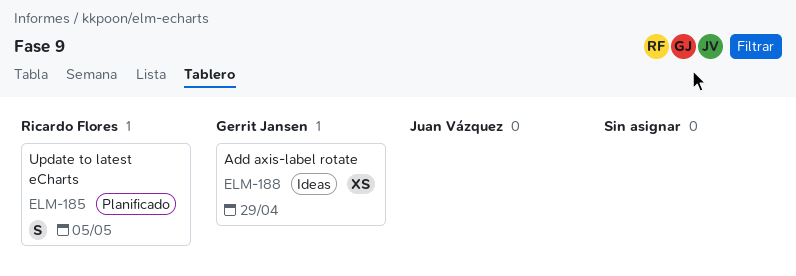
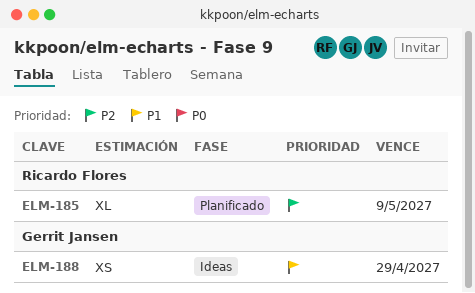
ELM-185, estimate: S -> XL
ELM-185, due: May 5 -> May 9

